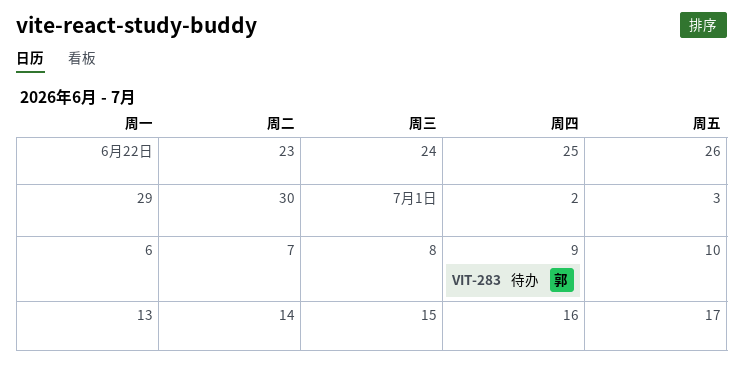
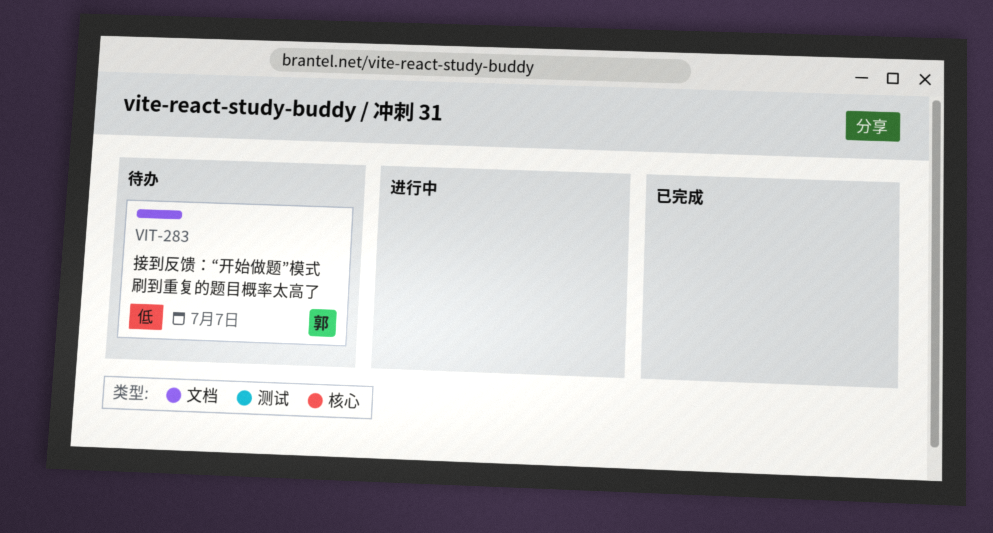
VIT-283, due: Jul 9 -> Jul 7

